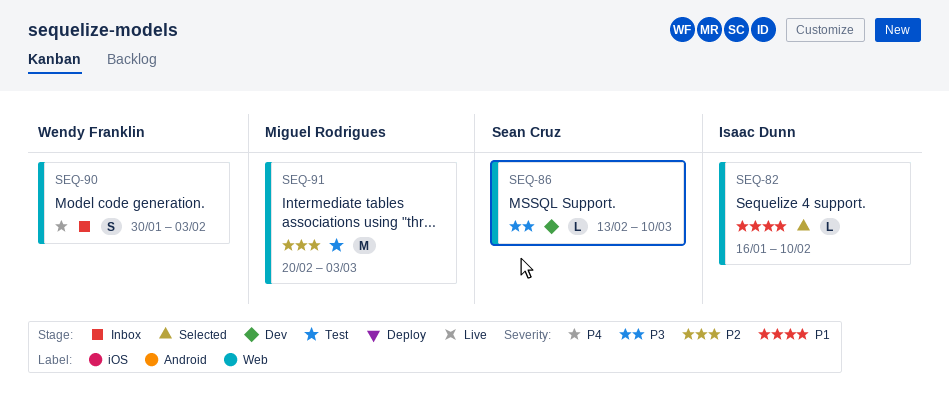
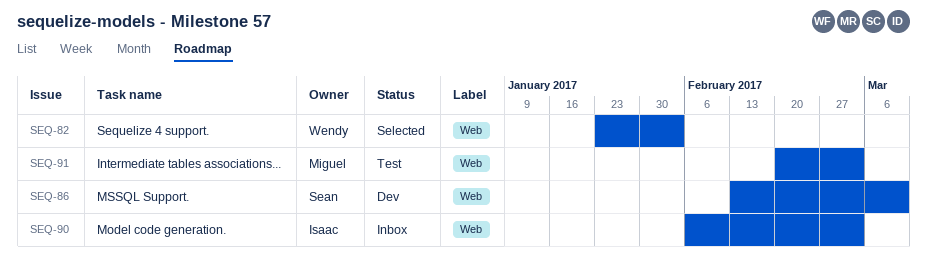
SEQ-82, owner: Isaac Dunn -> Wendy Franklin
SEQ-82, start: Jan 16 -> Jan 23
SEQ-82, due: Feb 10 -> Feb 3
SEQ-90, owner: Wendy Franklin -> Isaac Dunn
SEQ-90, start: Jan 30 -> Feb 6
SEQ-90, due: Feb 3 -> Mar 3

